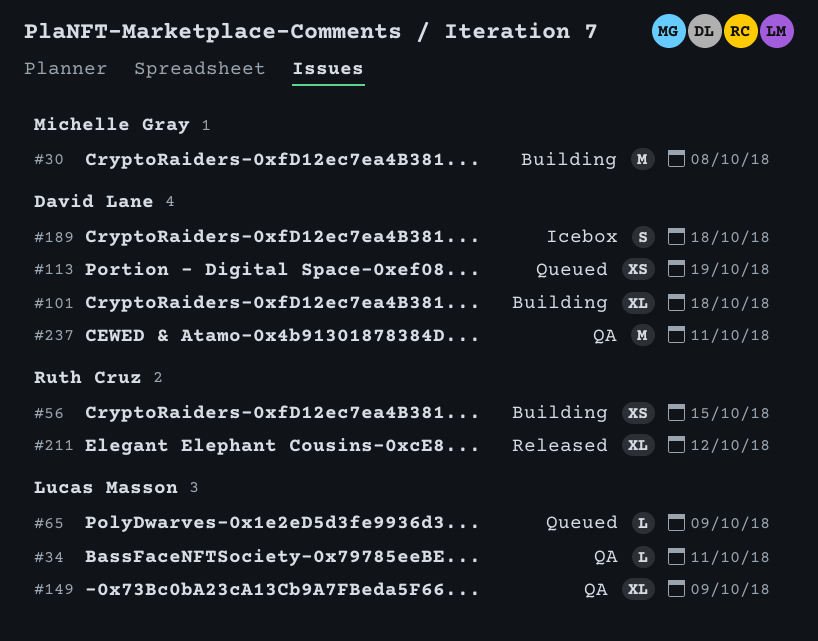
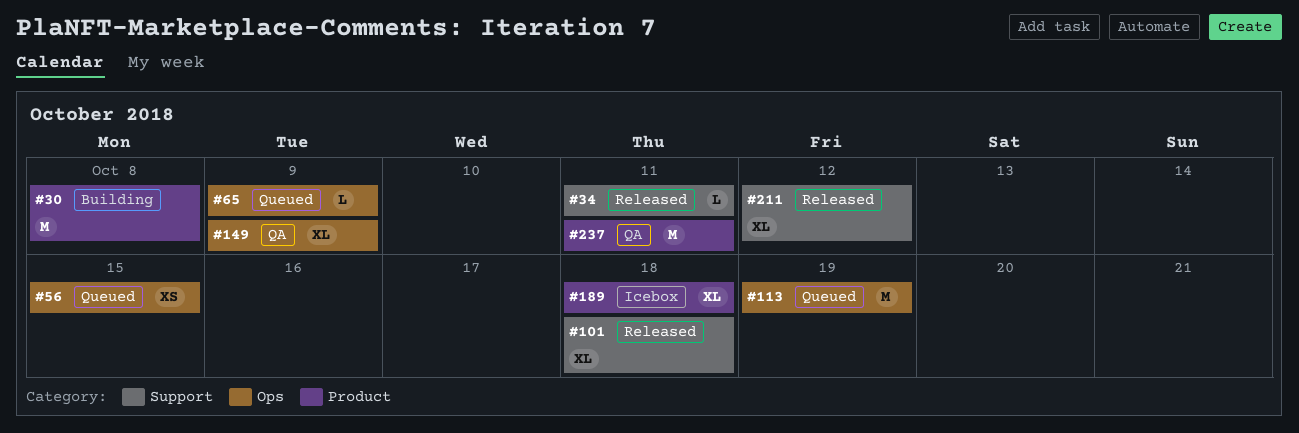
#34, status: QA -> Released
#56, status: Building -> Queued
#101, status: Building -> Released
#113, estimate: XS -> M
#189, estimate: S -> XL

